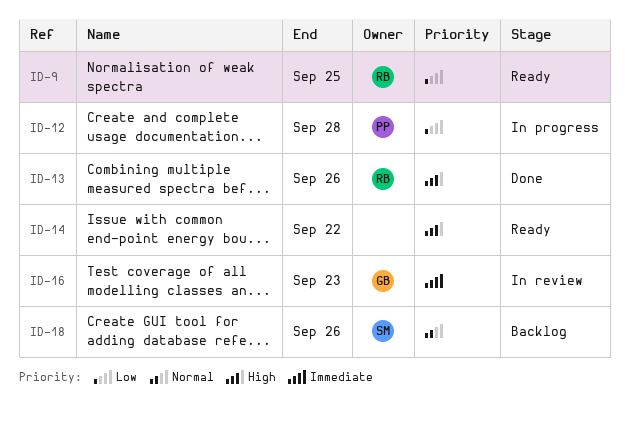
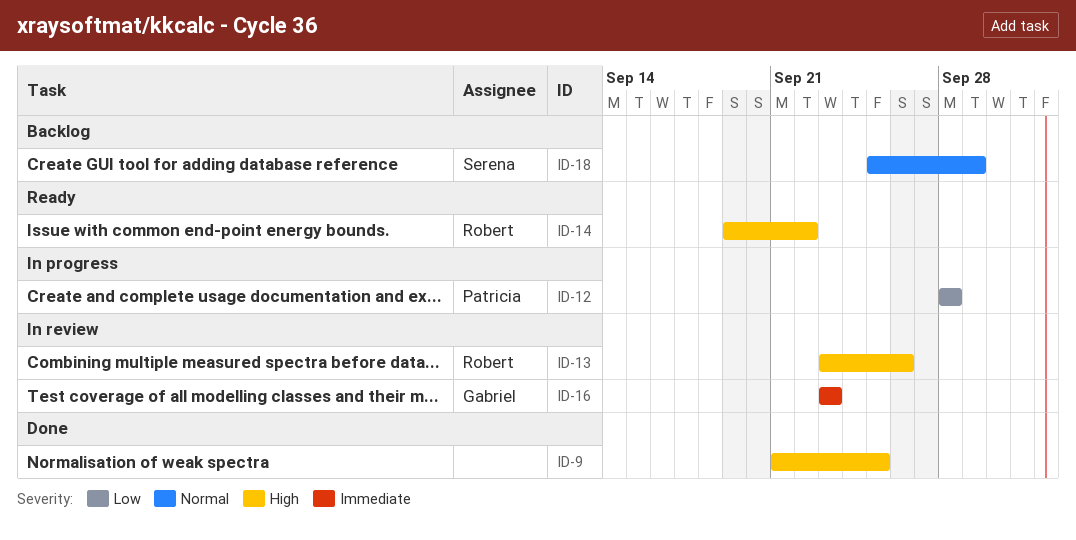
ID-9, status: Ready -> Done
ID-9, owner: Robert -> none
ID-9, priority: Low -> High
ID-13, status: Done -> In review
ID-14, owner: none -> Robert
ID-18, due: Sep 26 -> Sep 29

